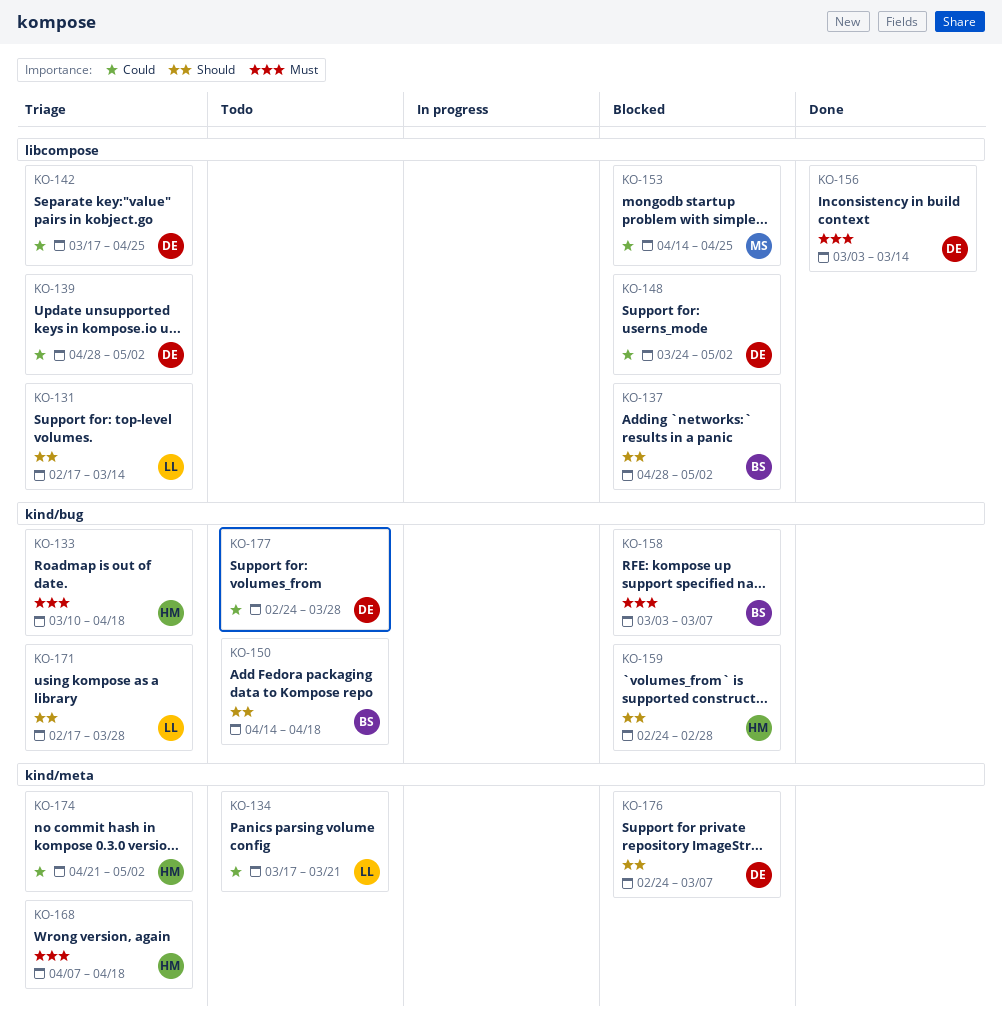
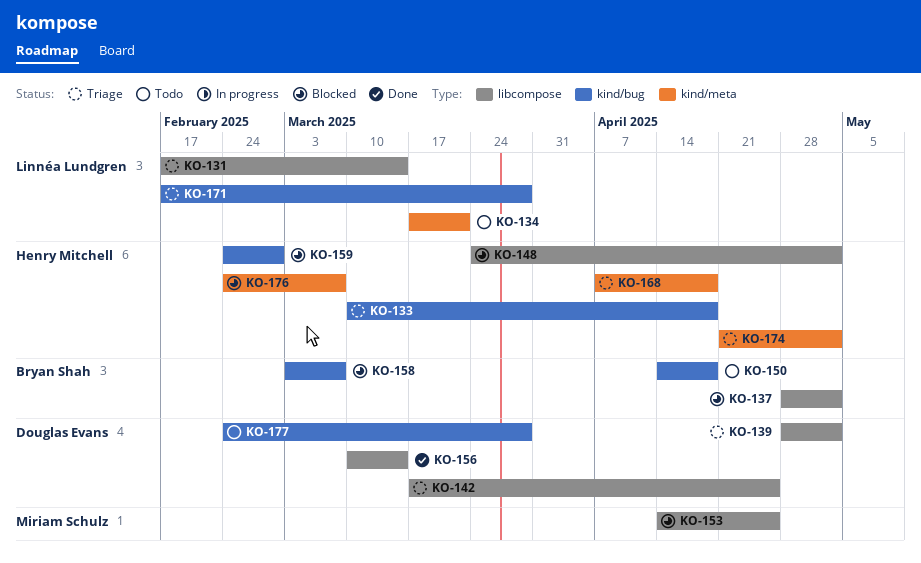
KO-148, owner: Douglas Evans -> Henry Mitchell
KO-156, start: Mar 3 -> Mar 10
KO-176, owner: Douglas Evans -> Henry Mitchell

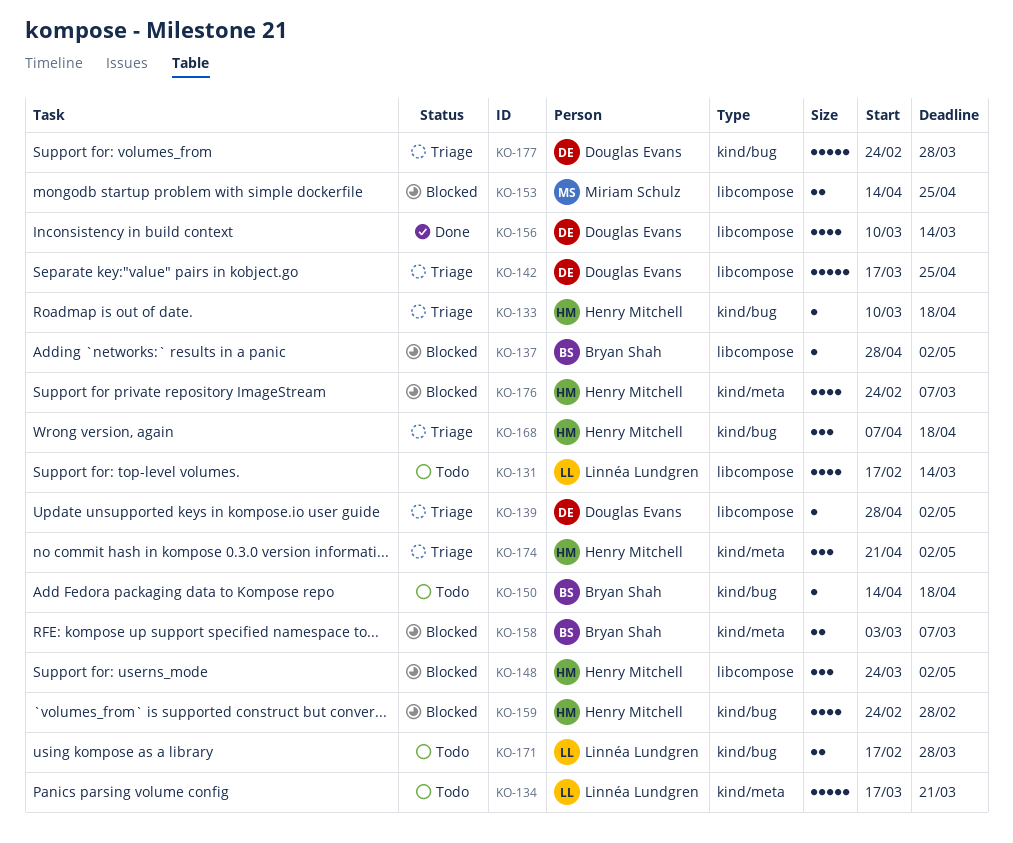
KO-131, status: Triage -> Todo
KO-158, label: kind/bug -> kind/meta
KO-168, label: kind/meta -> kind/bug
KO-171, status: Triage -> Todo
KO-177, status: Todo -> Triage

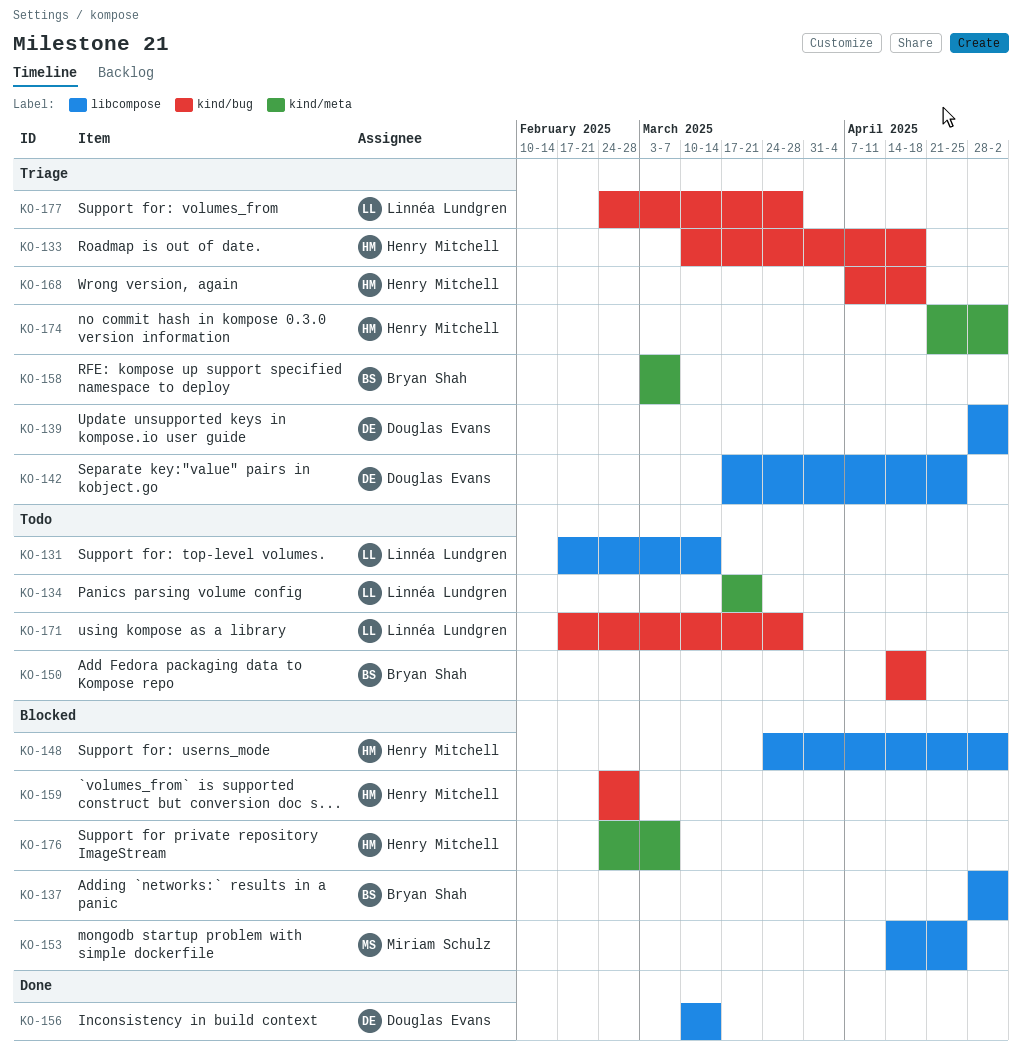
KO-158, status: Blocked -> Triage
KO-177, owner: Douglas Evans -> Linnéa Lundgren

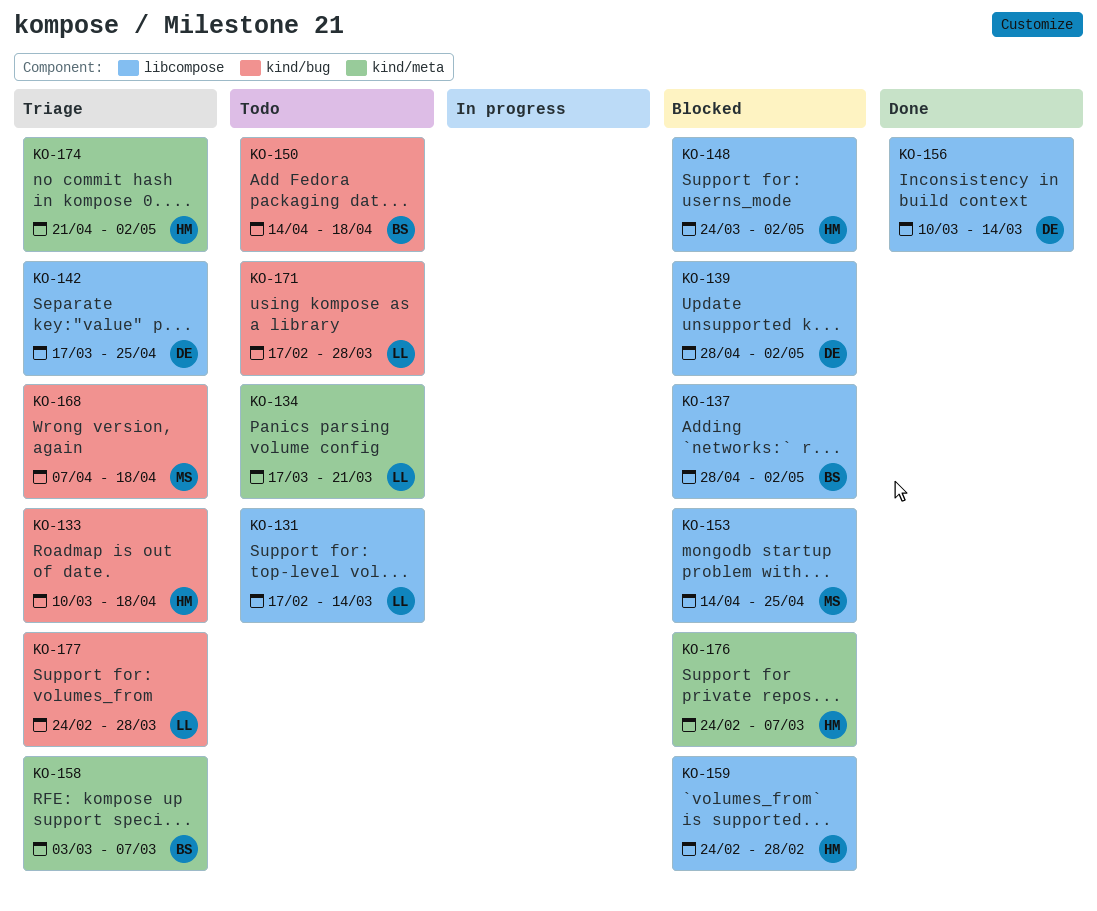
KO-139, status: Triage -> Blocked
KO-159, label: kind/bug -> libcompose
KO-168, owner: Henry Mitchell -> Miriam Schulz

